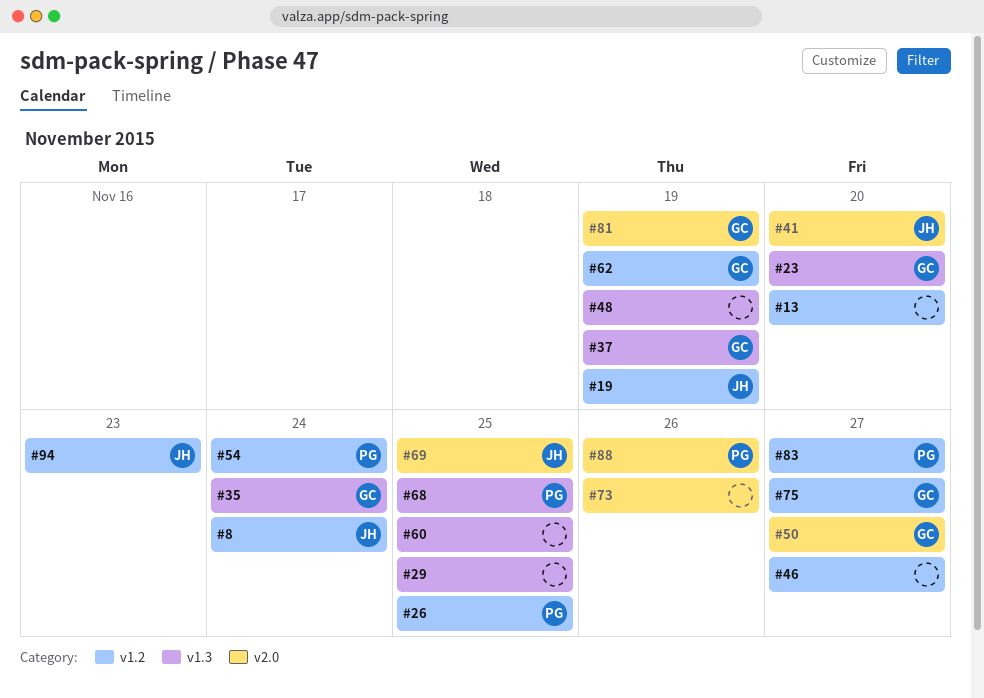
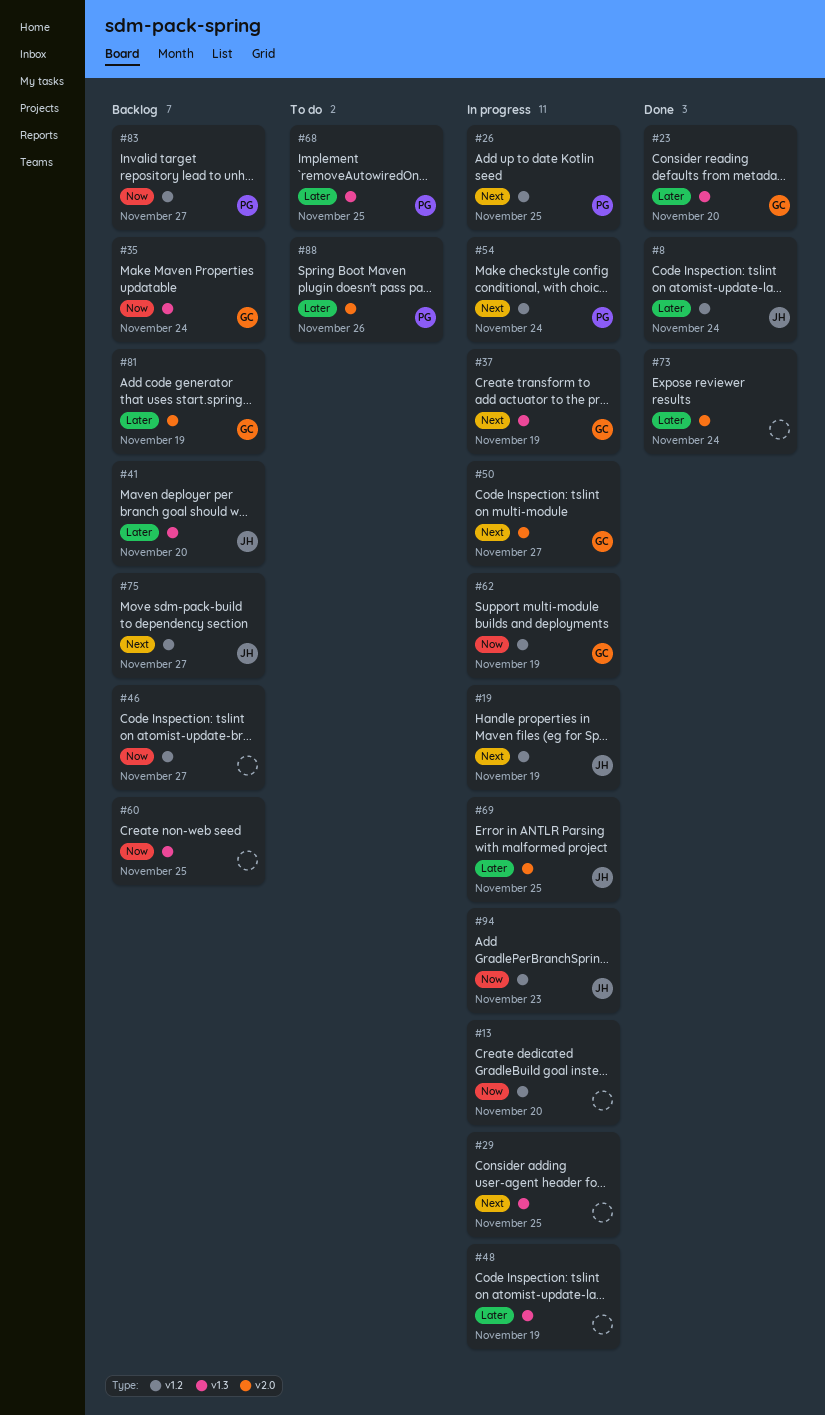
#41, label: v2.0 -> v1.3
#73, due: Nov 26 -> Nov 24
#75, owner: GC -> JH

